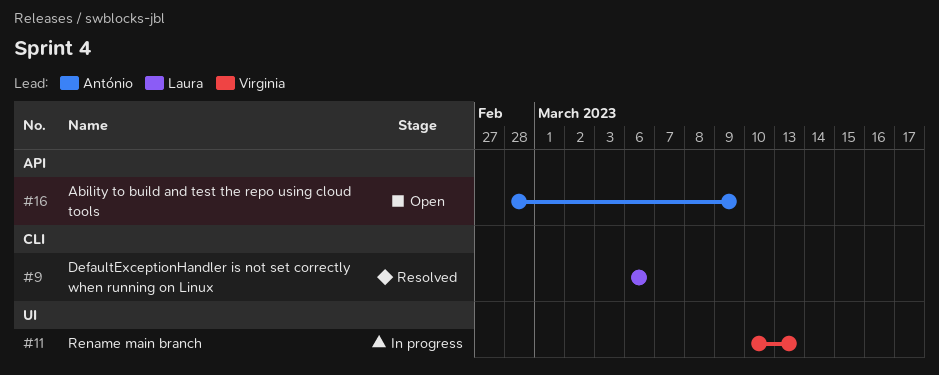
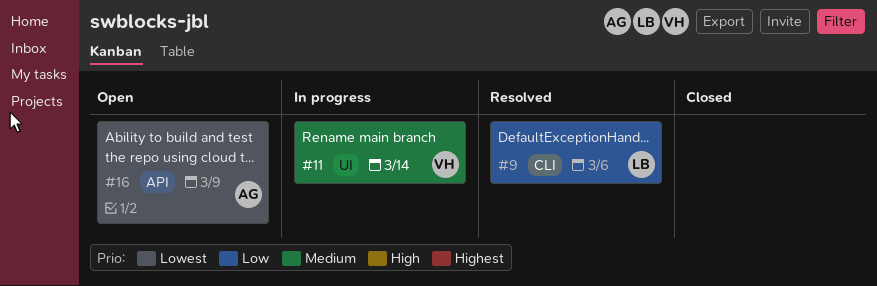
#11, due: Mar 13 -> Mar 14

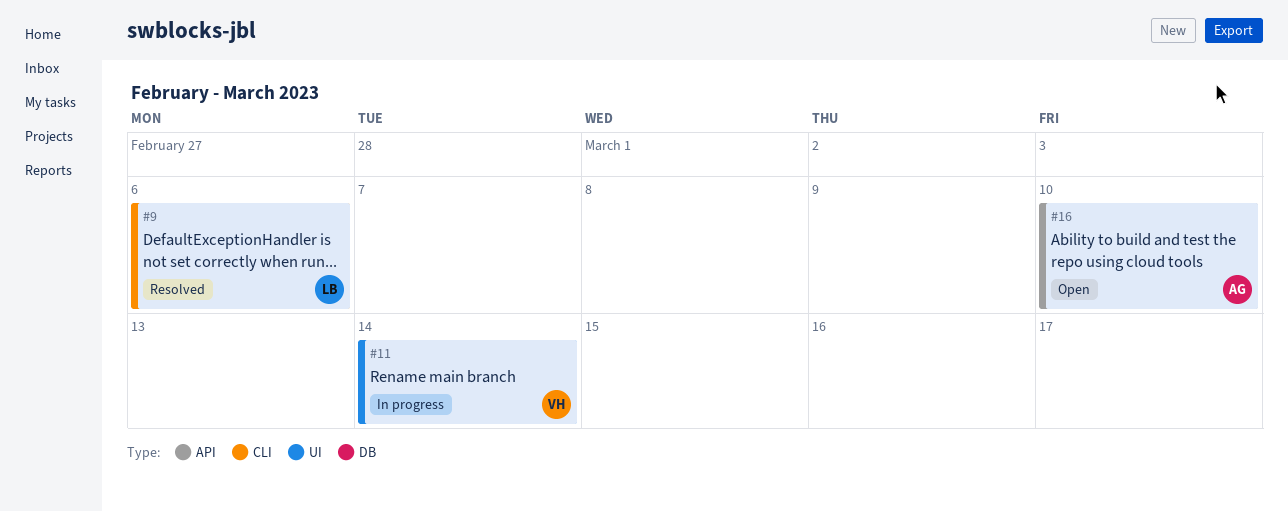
#16, due: Mar 9 -> Mar 10

